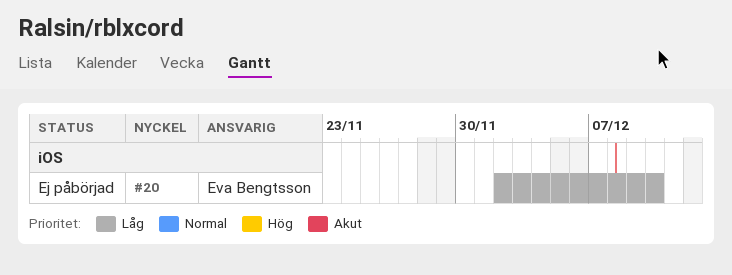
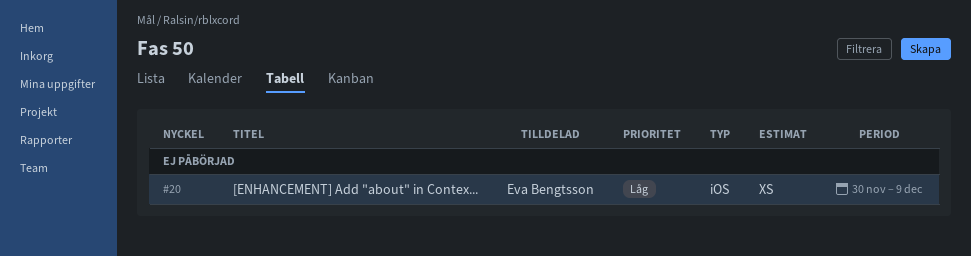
#20, start: Dec 2 -> Nov 30
#20, due: Dec 10 -> Dec 9

